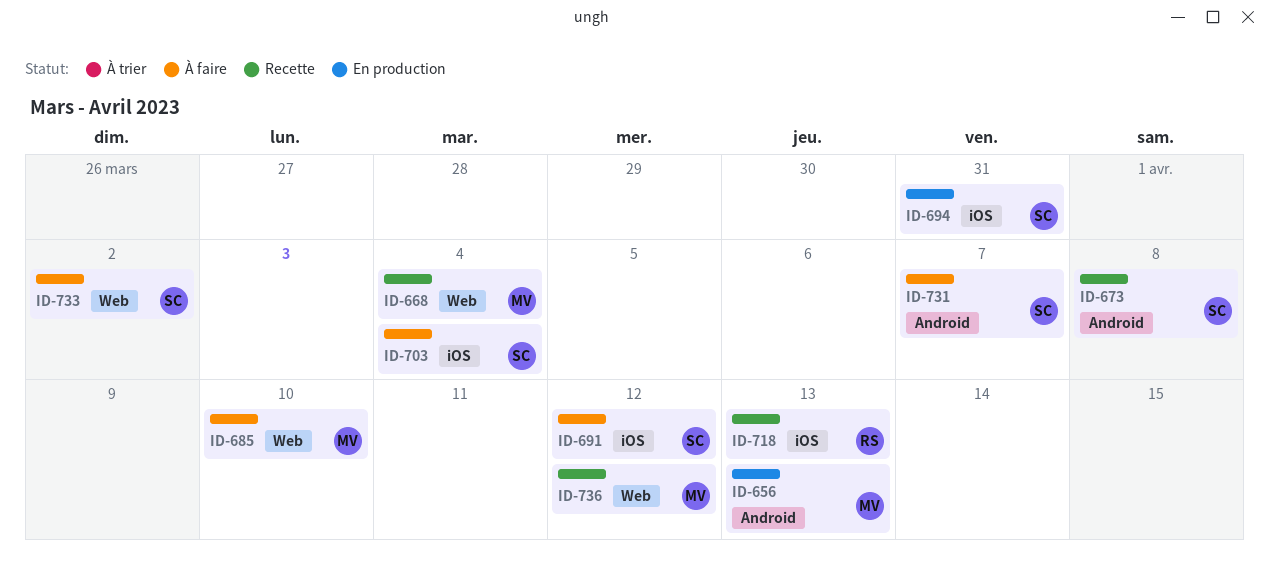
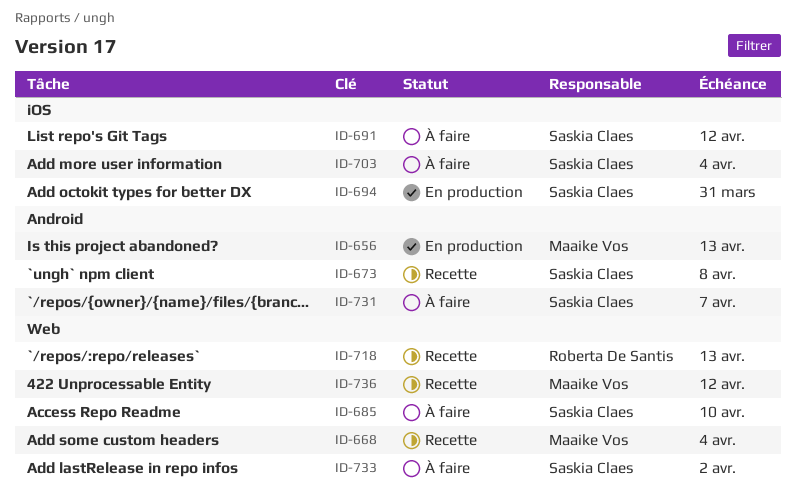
ID-685, owner: Maaike Vos -> Saskia Claes
ID-718, label: iOS -> Web

